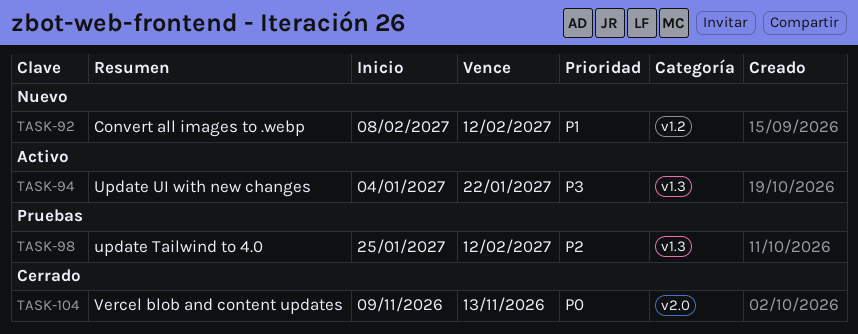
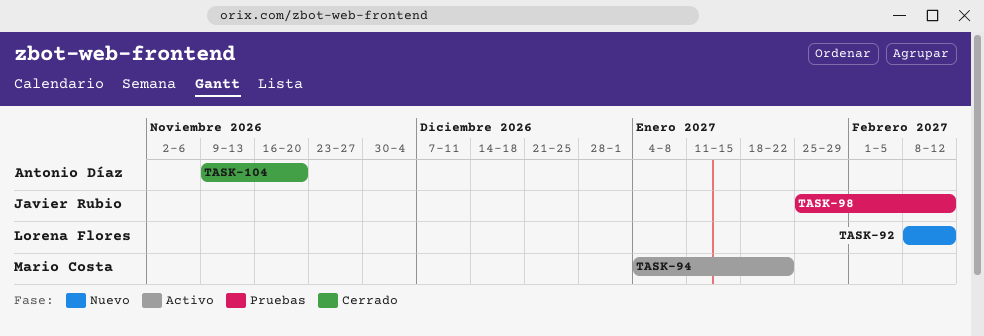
TASK-104, due: Nov 13 -> Nov 20

